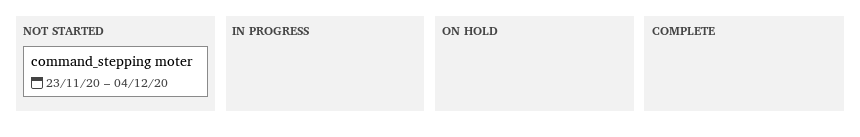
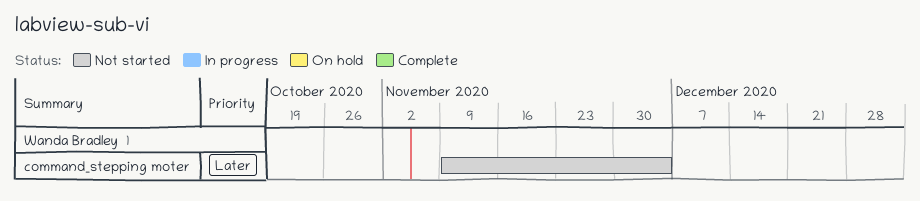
command_stepping moter, start: Nov 23 -> Nov 9

